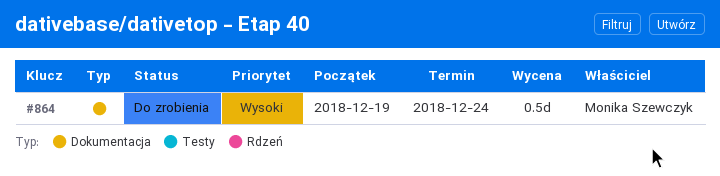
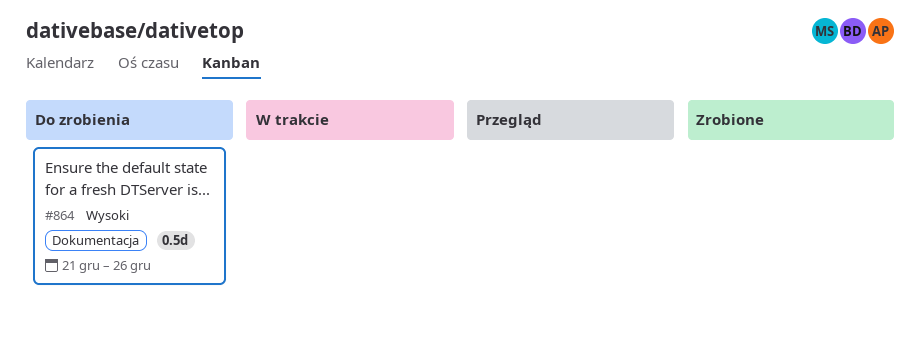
#864, start: Dec 19 -> Dec 21
#864, due: Dec 24 -> Dec 26

